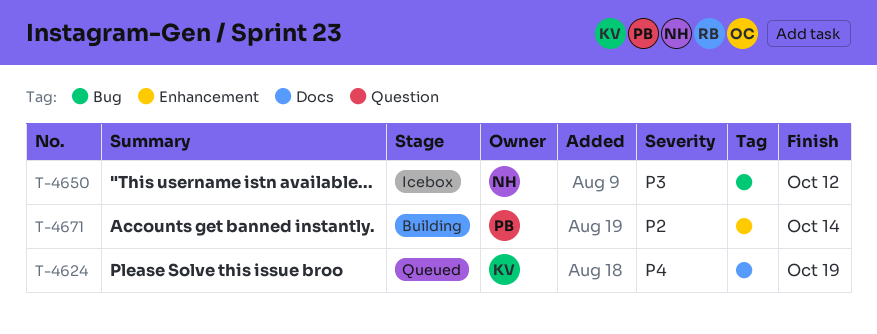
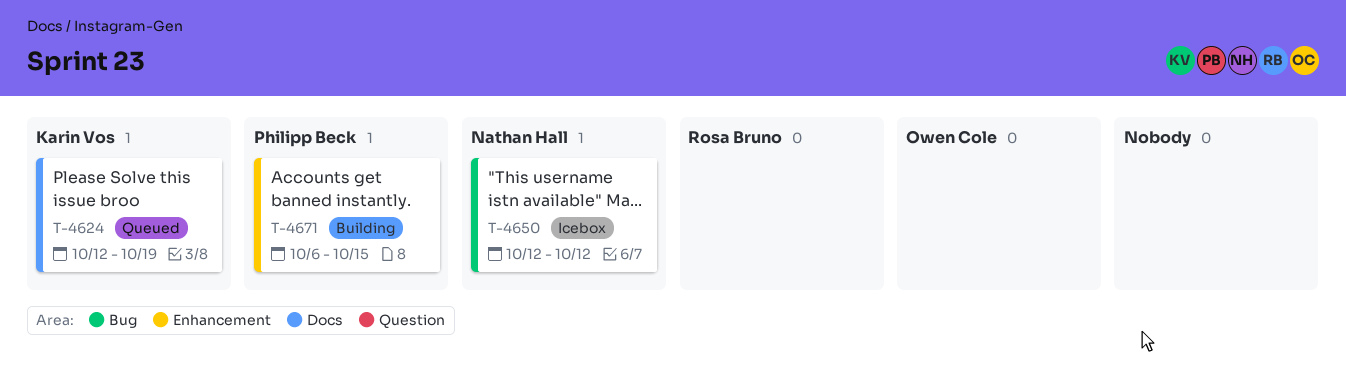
T-4671, due: Oct 14 -> Oct 15

